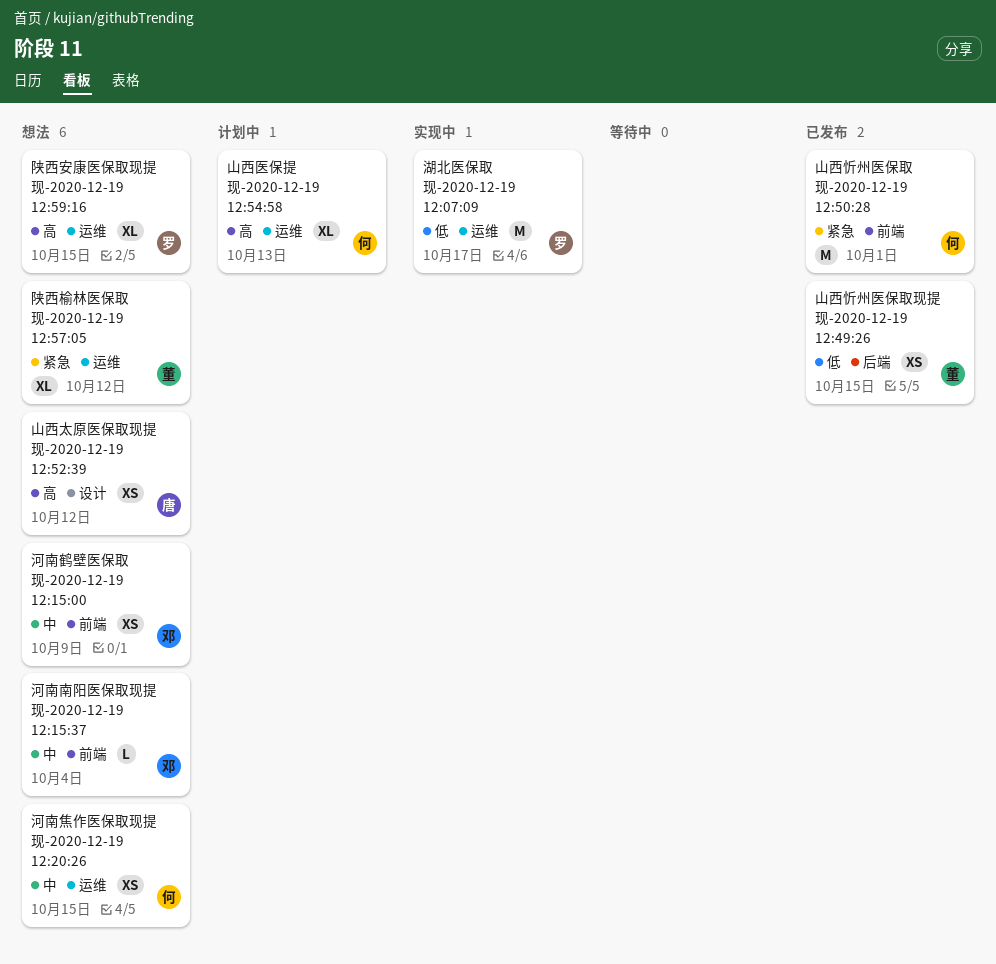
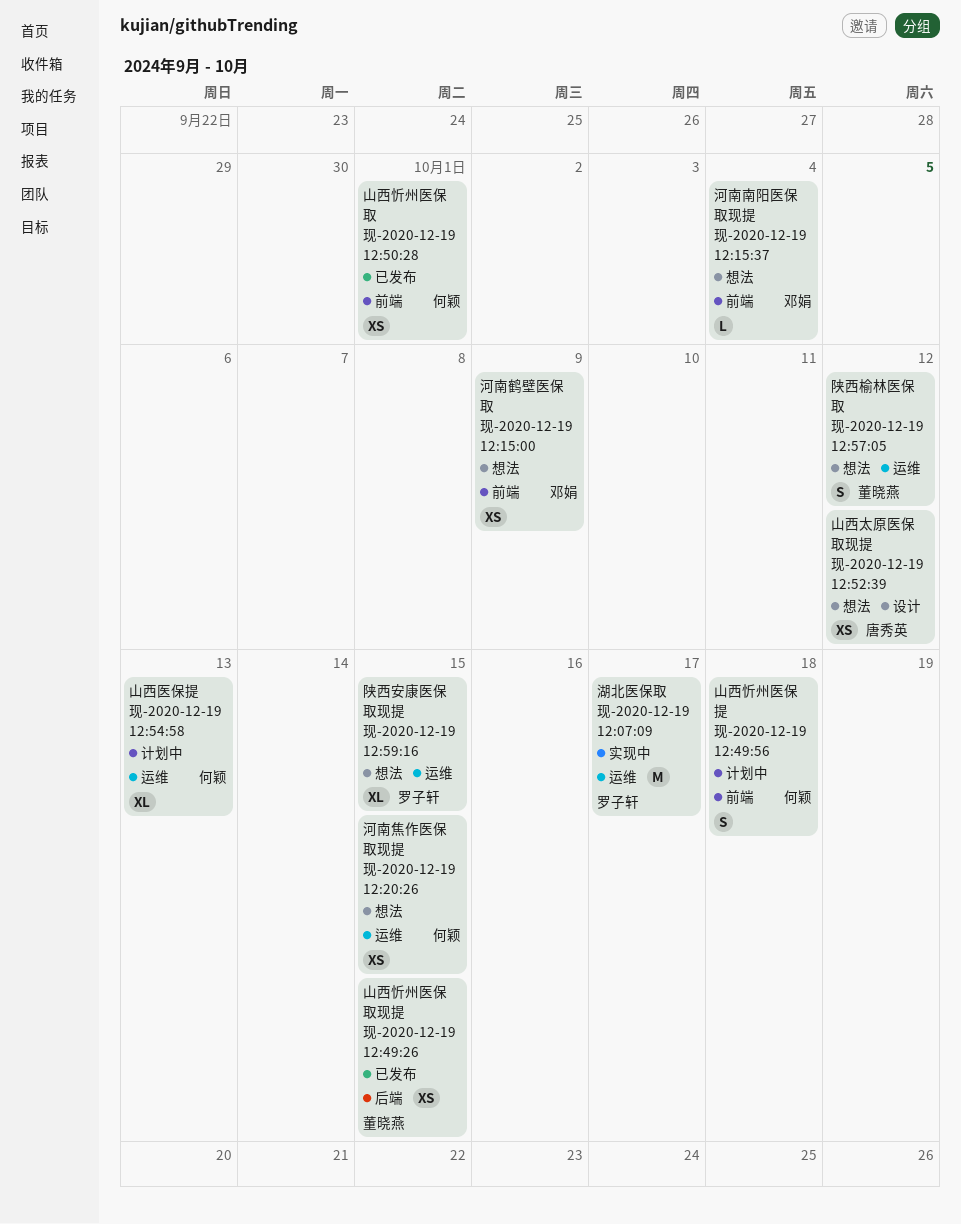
山西忻州医保取现-2020-12-19 12:50:28, estimate: M -> XS
山西忻州医保提现-2020-12-19 12:49:56: none -> present
陕西榆林医保取现-2020-12-19 12:57:05, estimate: XL -> S

